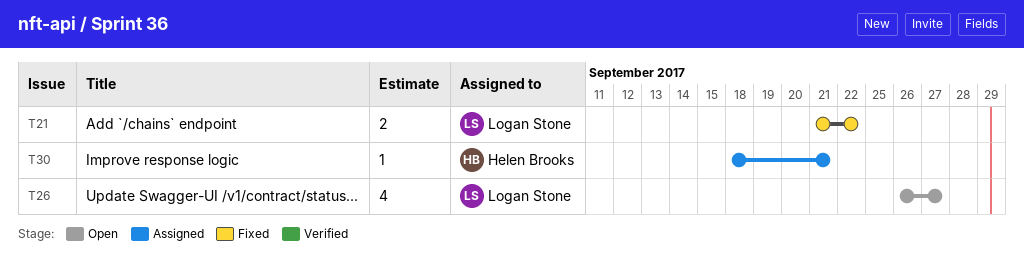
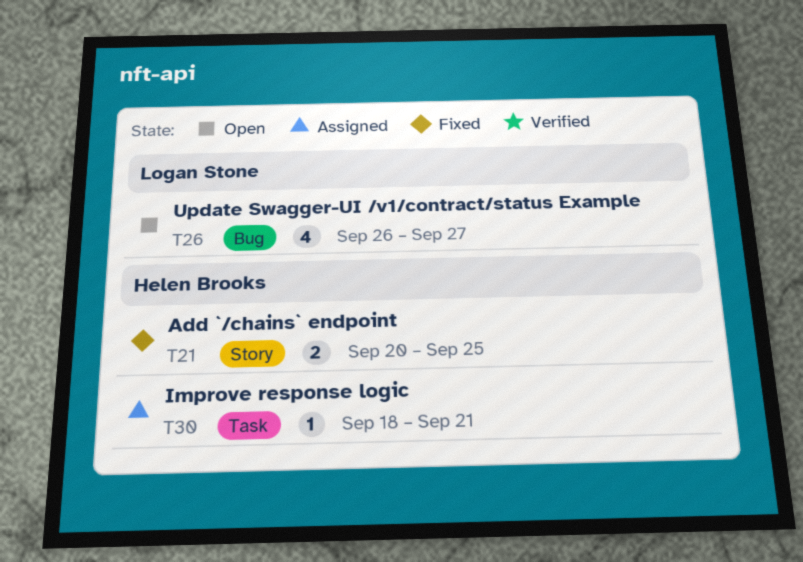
T21, owner: Logan Stone -> Helen Brooks
T21, start: Sep 21 -> Sep 20
T21, due: Sep 22 -> Sep 25

